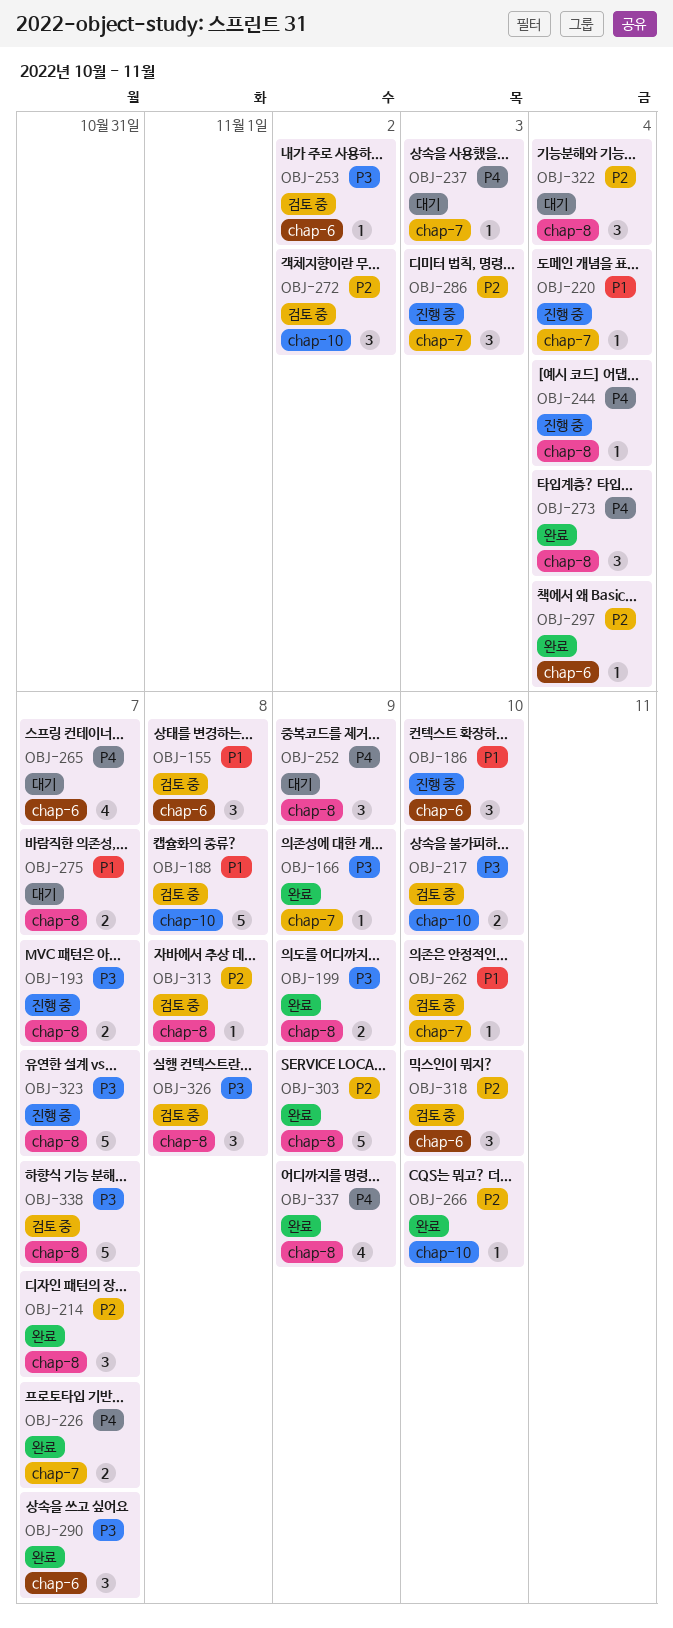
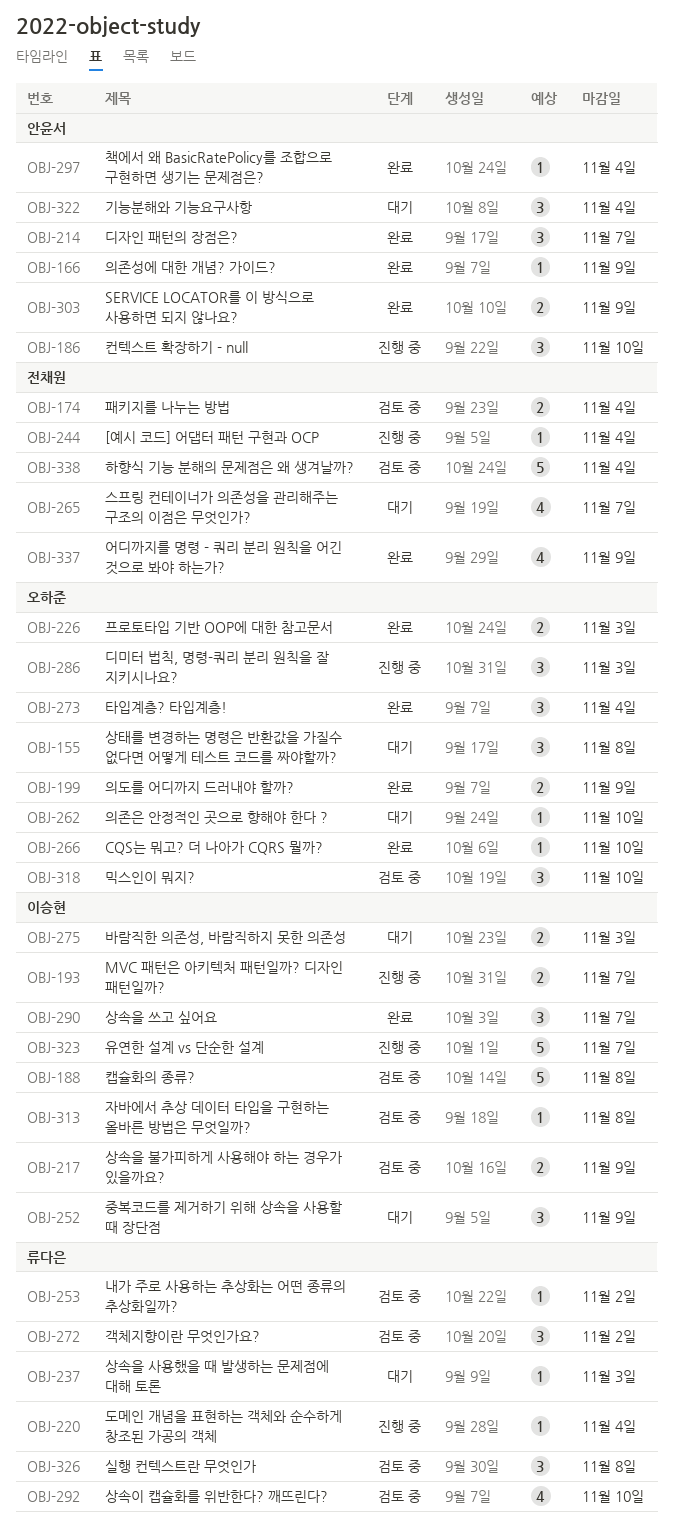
OBJ-155, status: 검토 중 -> 대기
OBJ-174: none -> present
OBJ-217, due: Nov 10 -> Nov 9
OBJ-226, due: Nov 7 -> Nov 3
OBJ-262, status: 검토 중 -> 대기
OBJ-275, due: Nov 7 -> Nov 3
OBJ-292: none -> present
OBJ-303, estimate: 5 -> 2
OBJ-338, due: Nov 7 -> Nov 4

